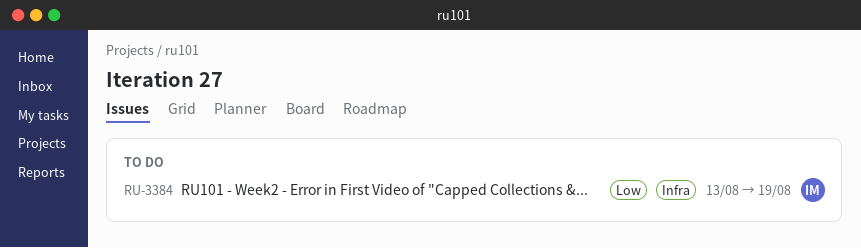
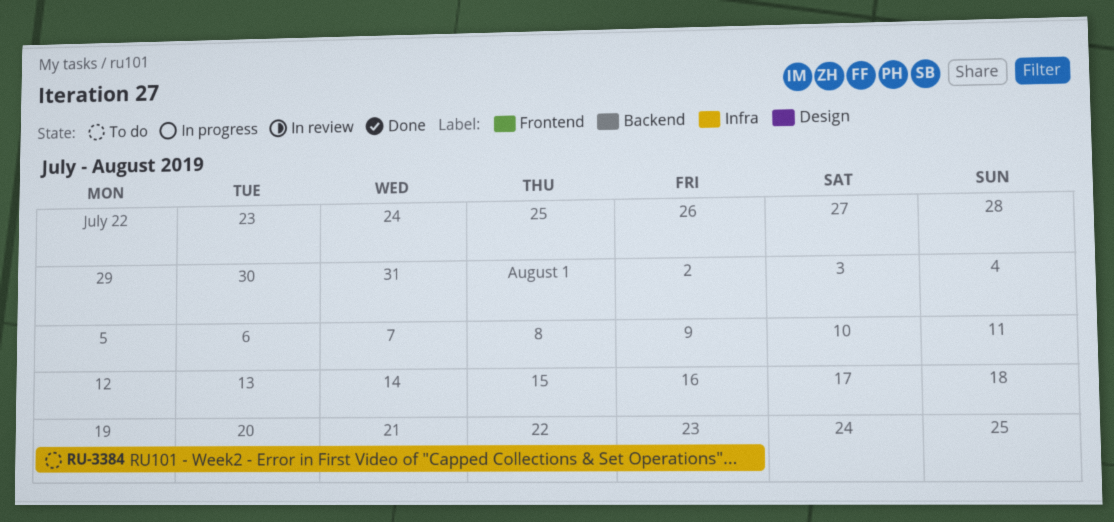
RU-3384, start: Aug 13 -> Aug 19
RU-3384, due: Aug 19 -> Aug 23

